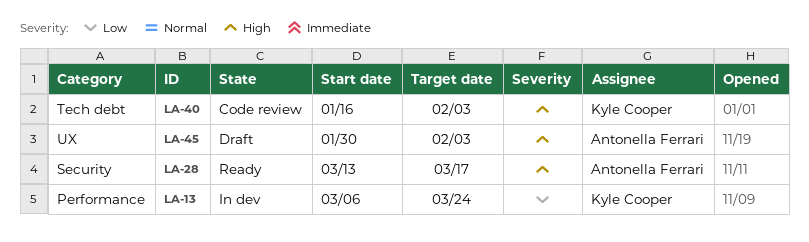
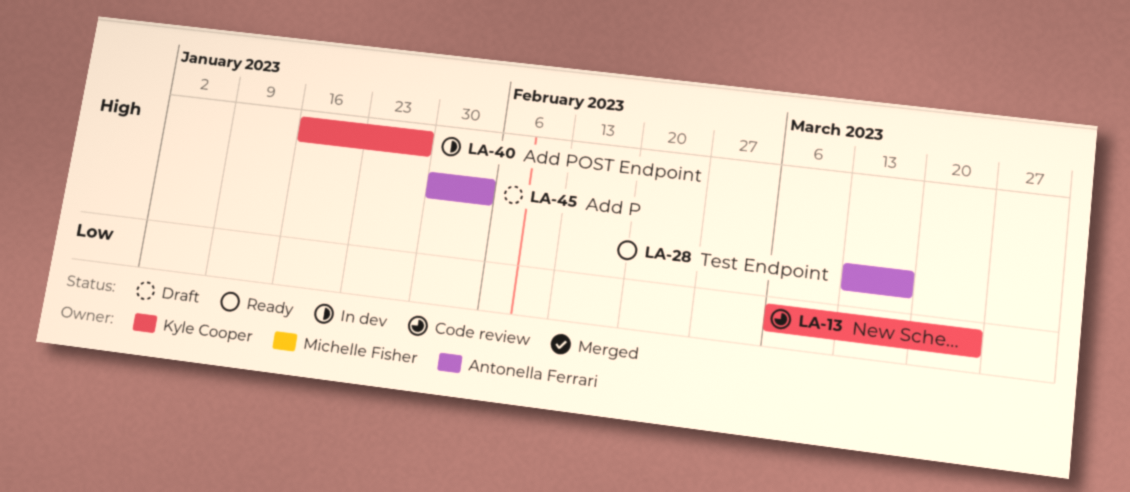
LA-13, status: In dev -> Code review
LA-40, status: Code review -> In dev
LA-40, due: Feb 3 -> Jan 27

